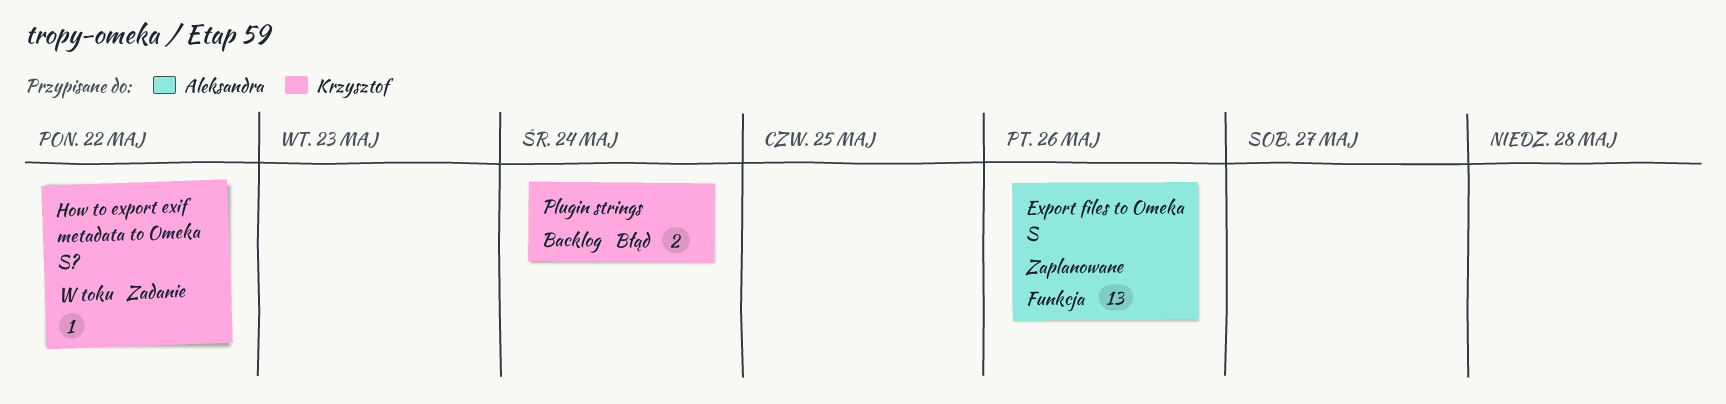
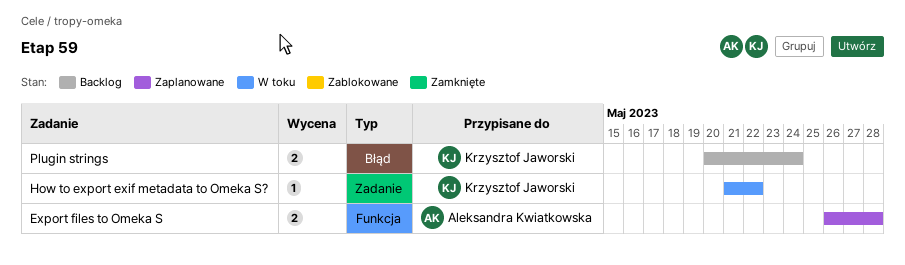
Export files to Omeka S, estimate: 13 -> 2
Export files to Omeka S, due: May 26 -> May 28

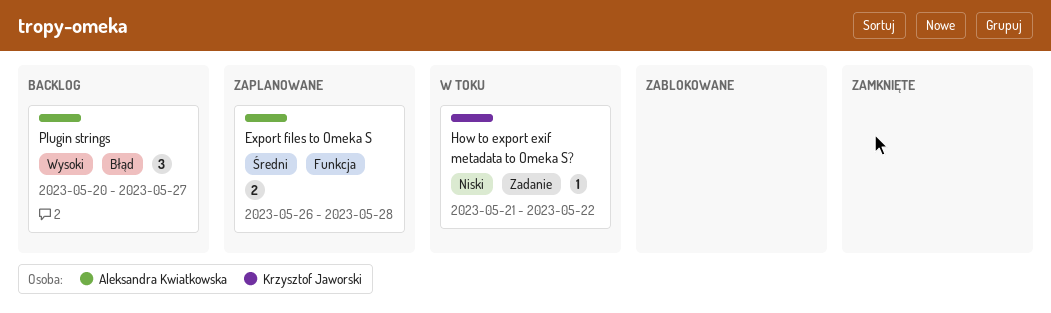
Plugin strings, owner: Krzysztof Jaworski -> Aleksandra Kwiatkowska
Plugin strings, estimate: 2 -> 3
Plugin strings, due: May 24 -> May 27

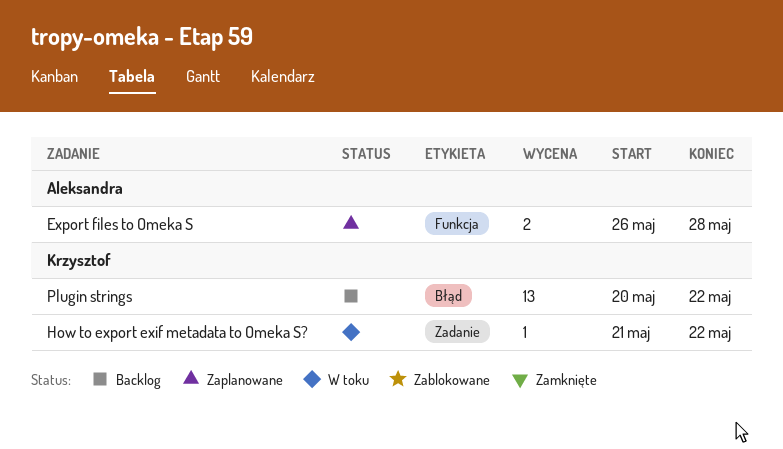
Plugin strings, owner: Aleksandra Kwiatkowska -> Krzysztof Jaworski
Plugin strings, estimate: 3 -> 13
Plugin strings, due: May 27 -> May 22

